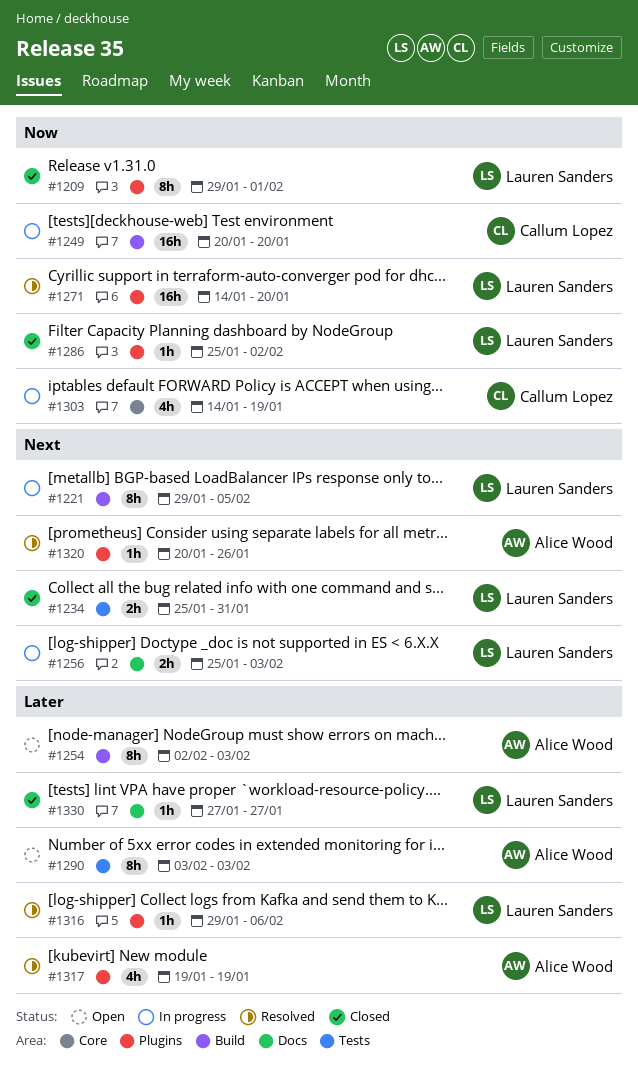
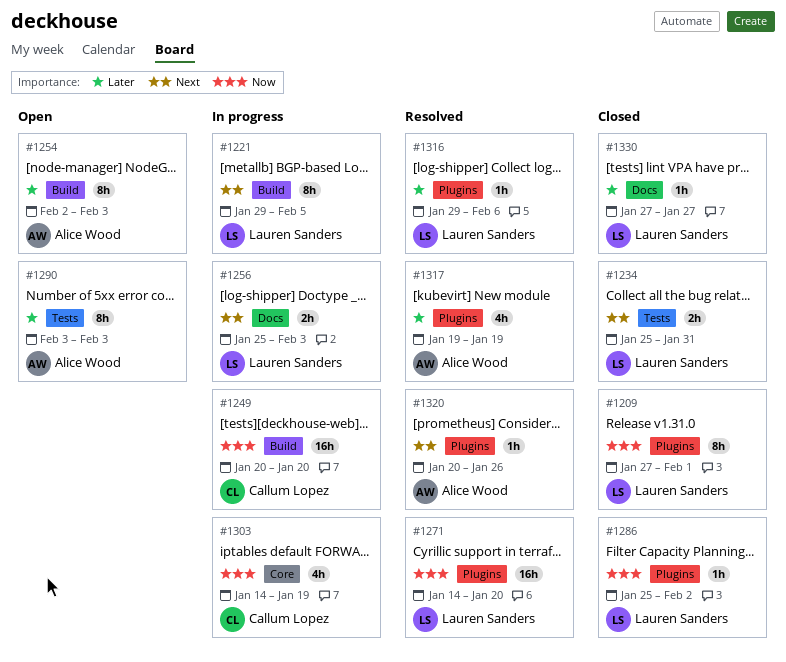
#1209, start: Jan 29 -> Jan 27

